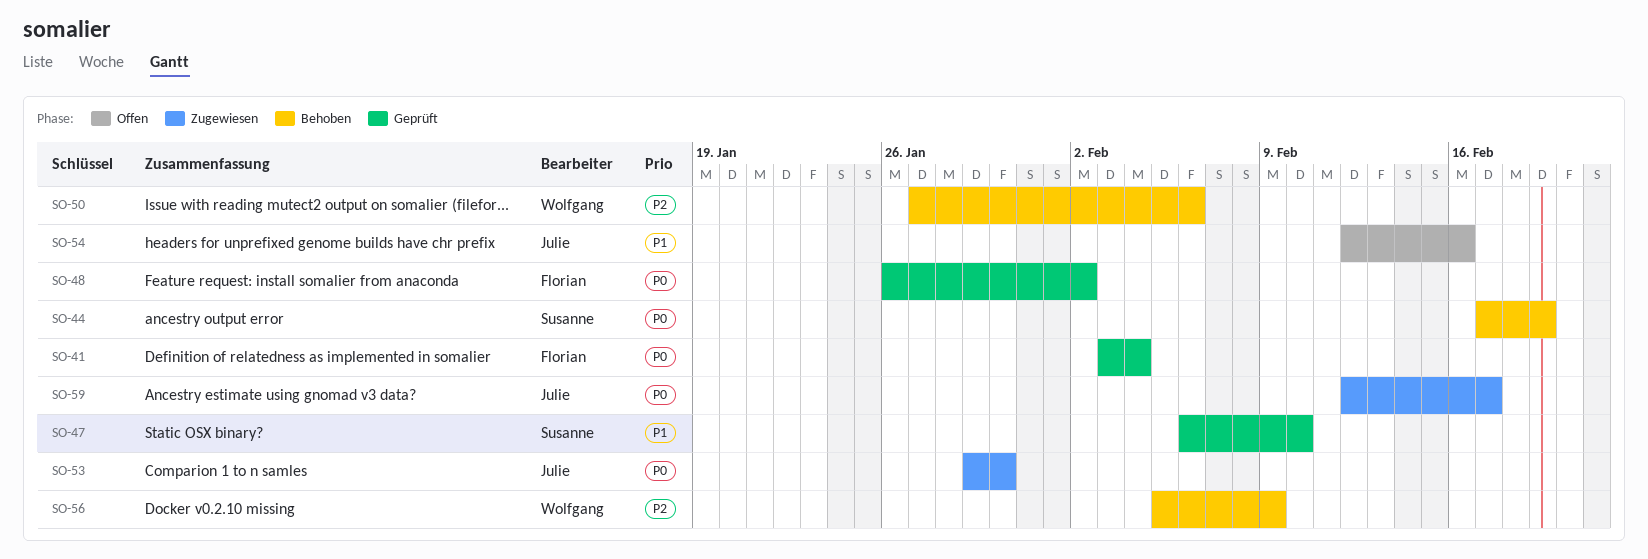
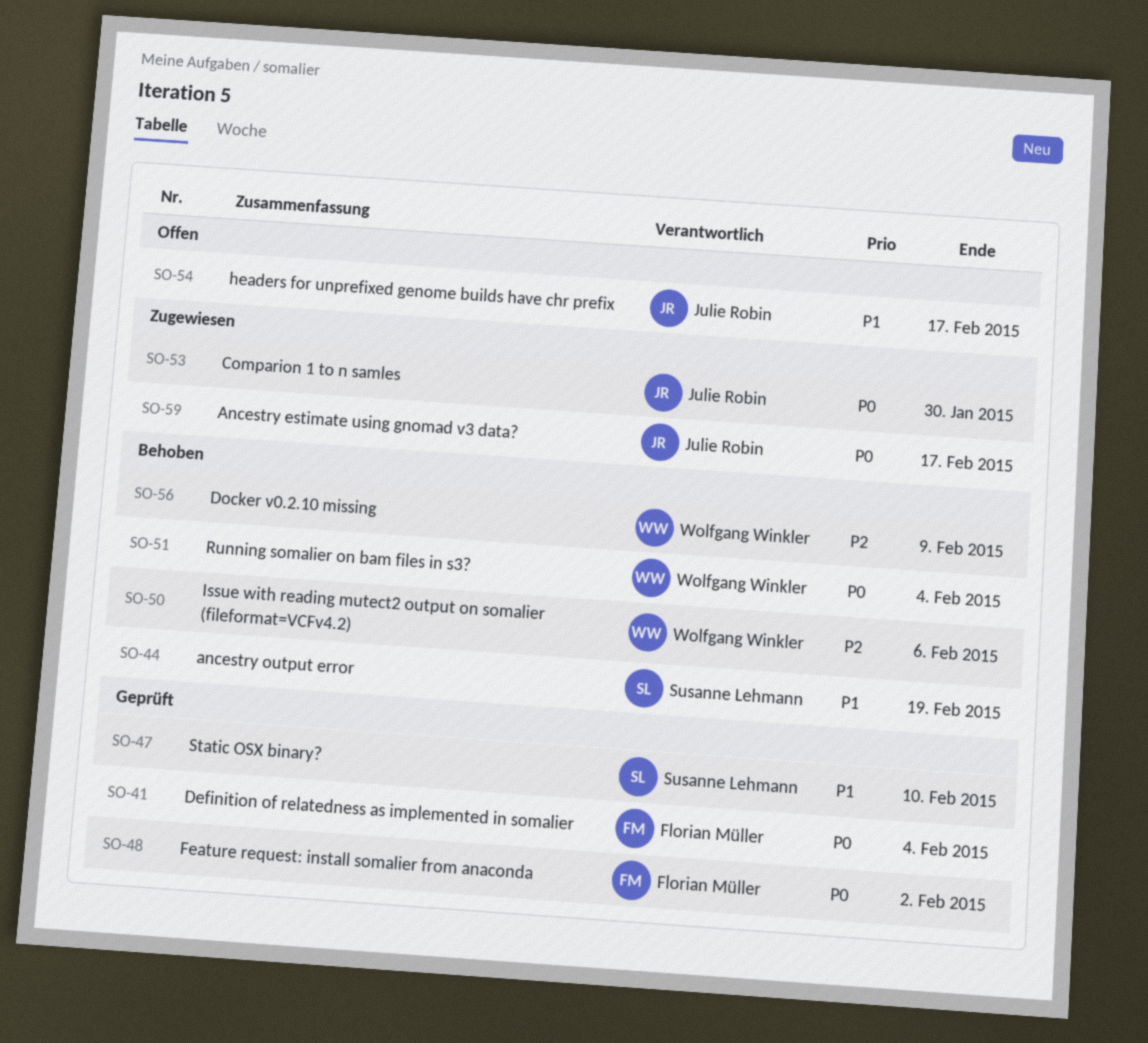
SO-44, priority: P0 -> P1
SO-51: none -> present
SO-54, due: Feb 16 -> Feb 17

